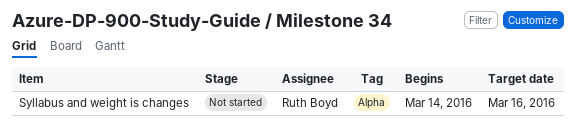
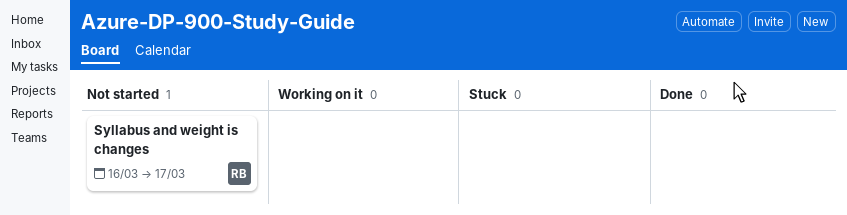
Syllabus and weight is changes, start: Mar 14 -> Mar 16
Syllabus and weight is changes, due: Mar 16 -> Mar 17

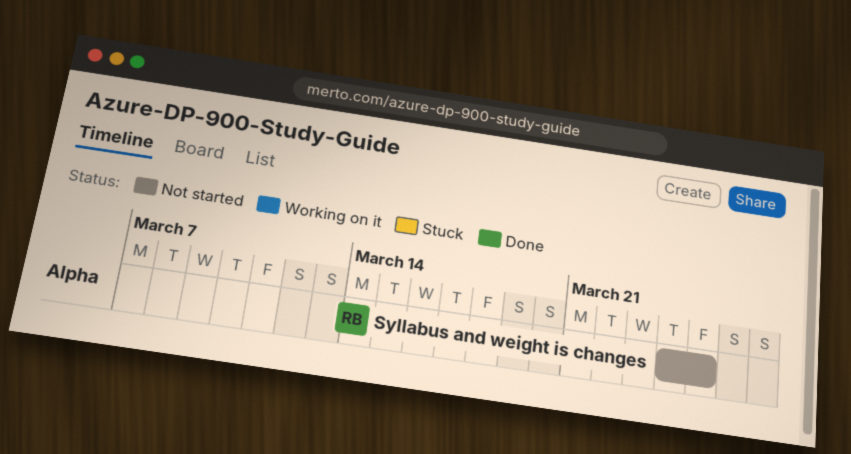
Syllabus and weight is changes, start: Mar 16 -> Mar 24
Syllabus and weight is changes, due: Mar 17 -> Mar 25

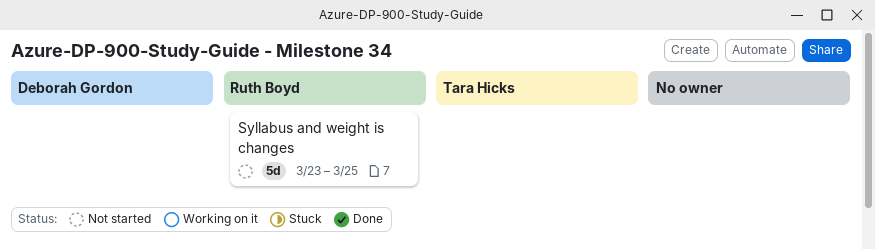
Syllabus and weight is changes, start: Mar 24 -> Mar 23

